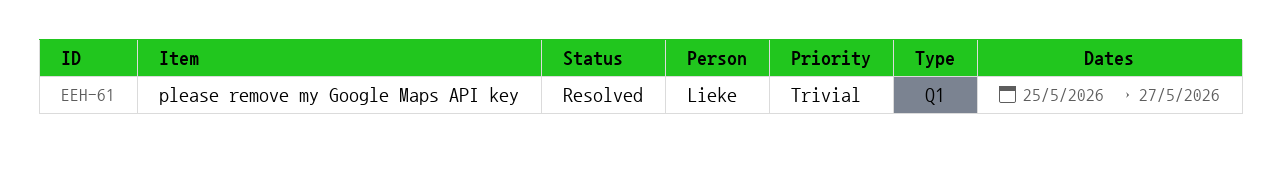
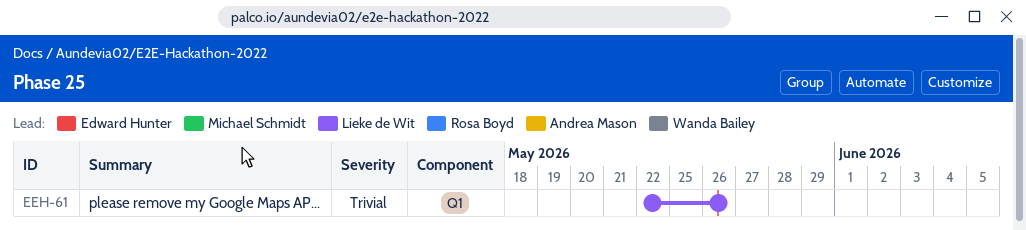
EEH-61, start: May 25 -> May 22
EEH-61, due: May 27 -> May 26

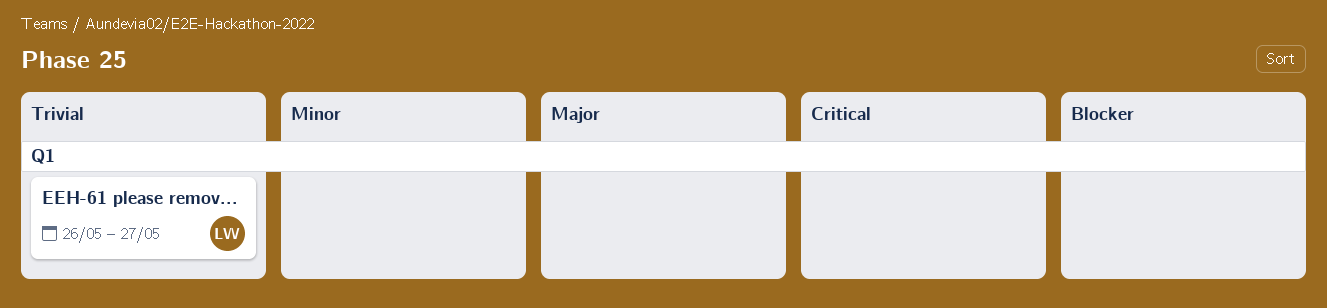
EEH-61, start: May 22 -> May 26
EEH-61, due: May 26 -> May 27

